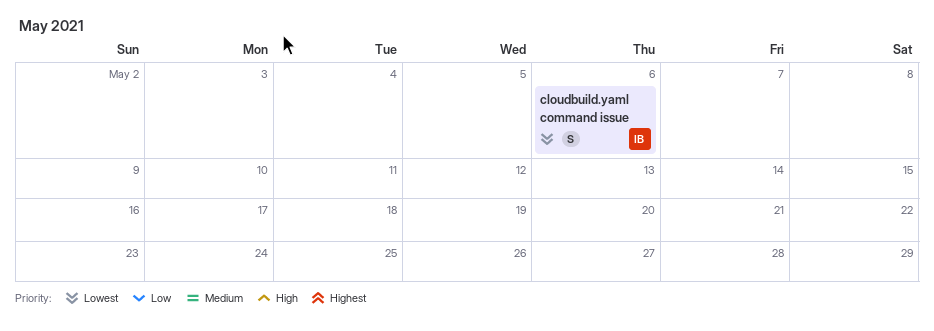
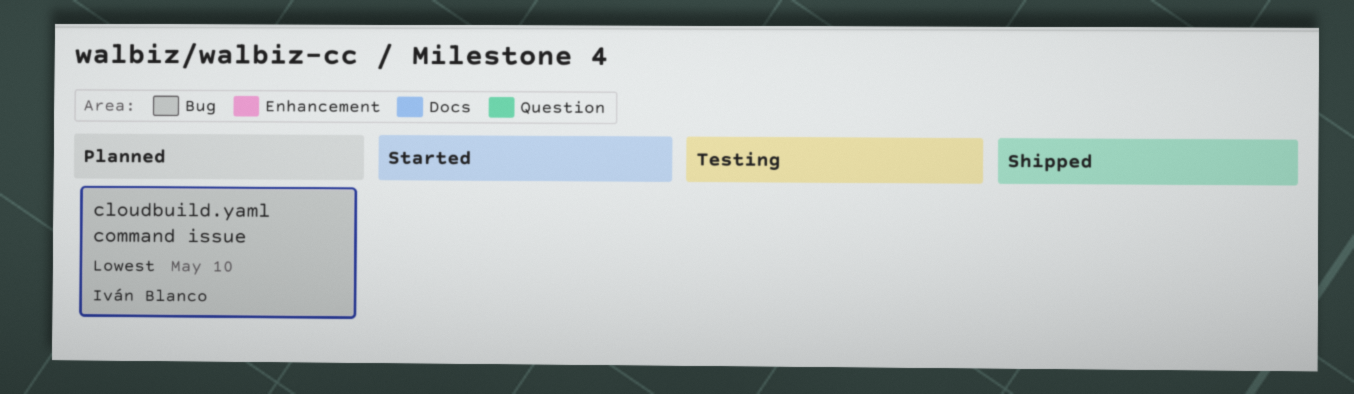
cloudbuild.yaml command issue, due: May 6 -> May 10

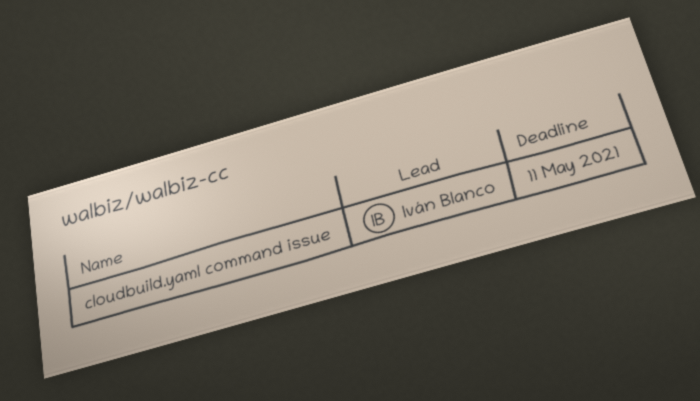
cloudbuild.yaml command issue, due: May 10 -> May 11

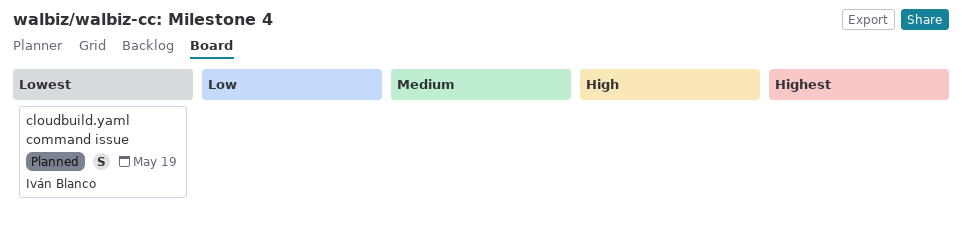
cloudbuild.yaml command issue, due: May 11 -> May 19

